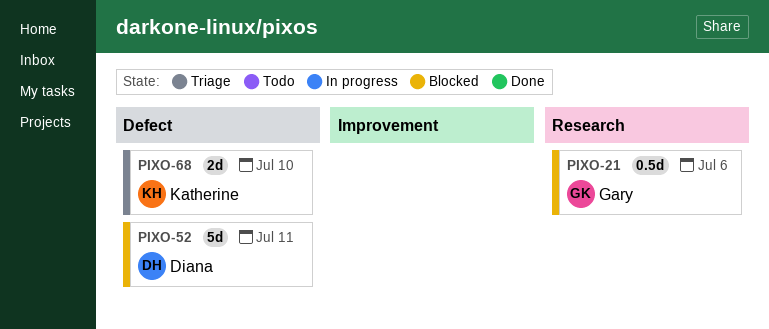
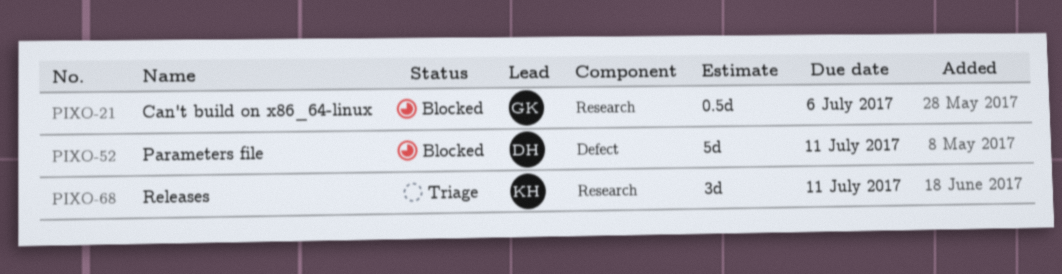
PIXO-68, label: Defect -> Research
PIXO-68, estimate: 2d -> 3d
PIXO-68, due: Jul 10 -> Jul 11

